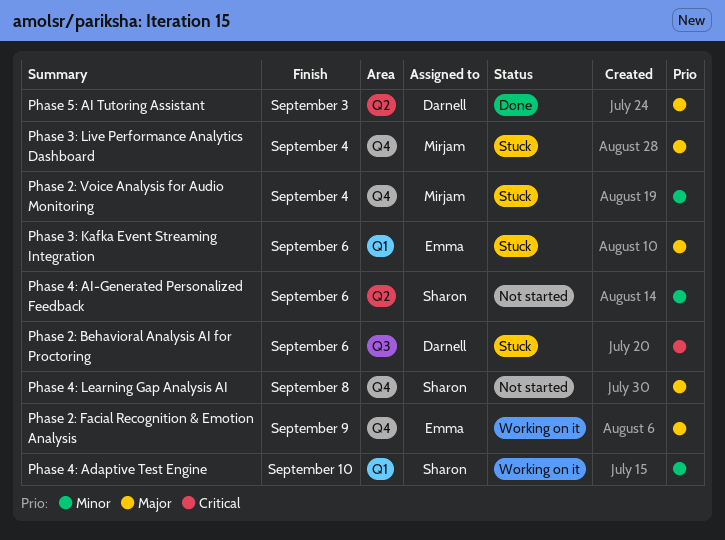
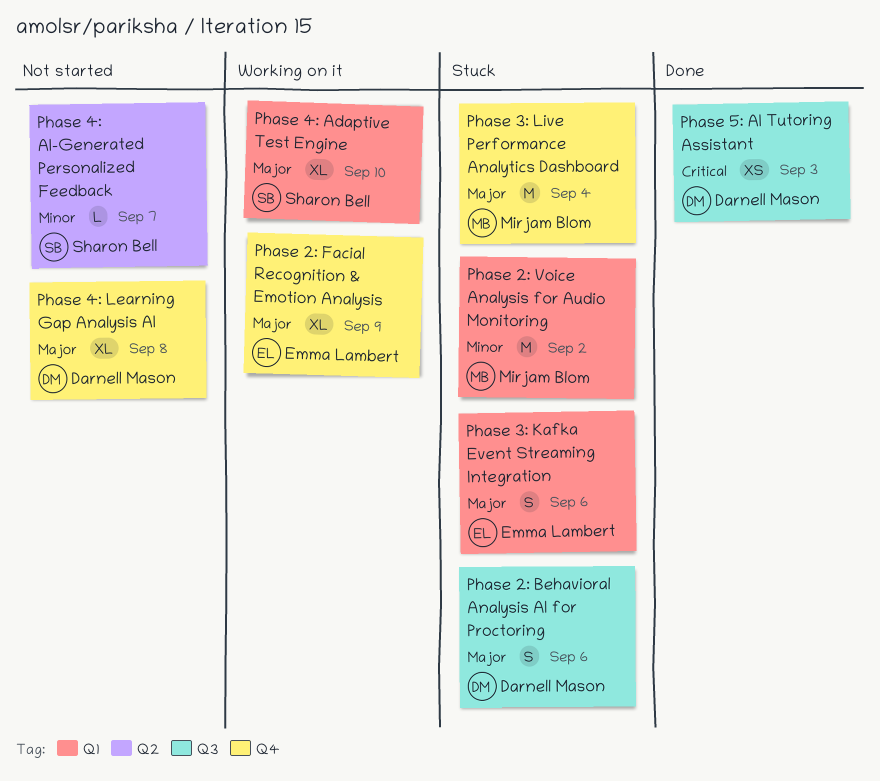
Phase 2: Behavioral Analysis AI for Proctoring, priority: Critical -> Major
Phase 2: Voice Analysis for Audio Monitoring, label: Q4 -> Q1
Phase 2: Voice Analysis for Audio Monitoring, due: Sep 4 -> Sep 2
Phase 4: Adaptive Test Engine, priority: Minor -> Major
Phase 4: AI-Generated Personalized Feedback, due: Sep 6 -> Sep 7
Phase 4: Learning Gap Analysis AI, owner: Sharon Bell -> Darnell Mason
Phase 5: AI Tutoring Assistant, priority: Major -> Critical
Phase 5: AI Tutoring Assistant, label: Q2 -> Q3

